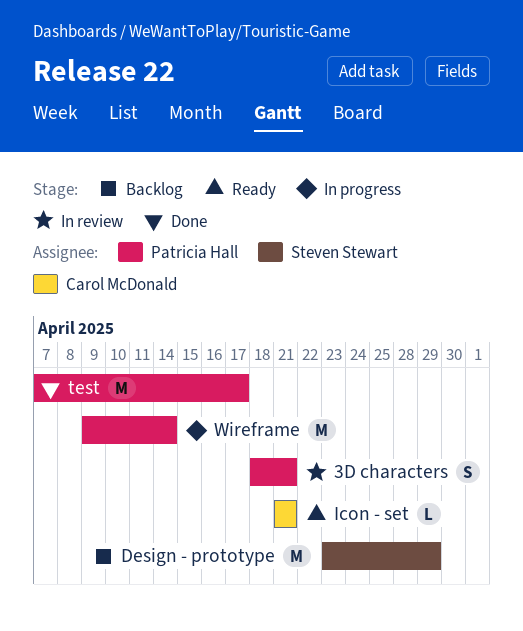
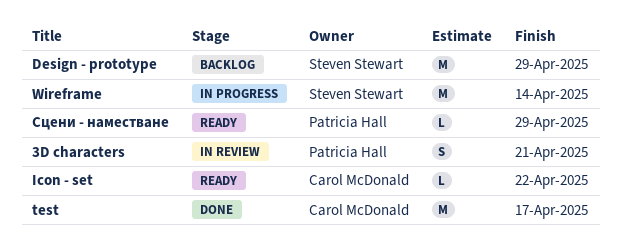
Icon - set, due: Apr 21 -> Apr 22
test, owner: Patricia Hall -> Carol McDonald
Wireframe, owner: Patricia Hall -> Steven Stewart
Сцени - наместване: none -> present

